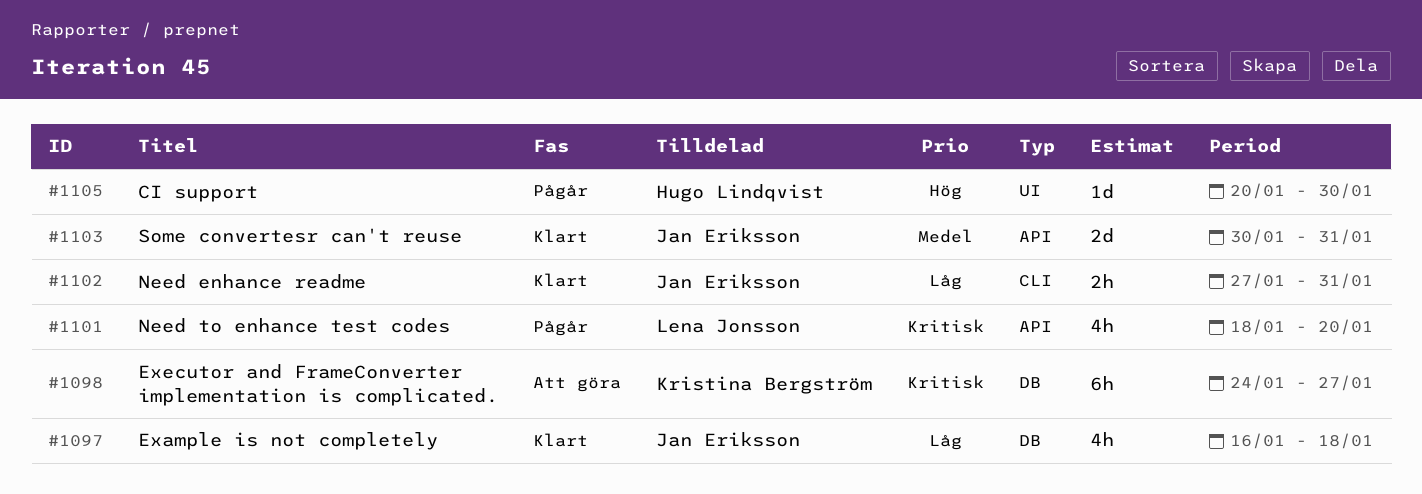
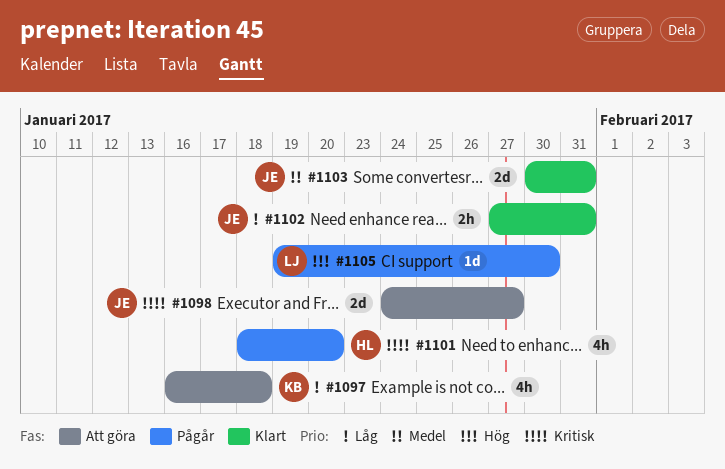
#1097, status: Klart -> Att göra
#1097, owner: Jan Eriksson -> Kristina Bergström
#1098, owner: Kristina Bergström -> Jan Eriksson
#1098, estimate: 6h -> 2d
#1101, owner: Lena Jonsson -> Hugo Lindqvist
#1105, owner: Hugo Lindqvist -> Lena Jonsson
#1105, start: Jan 20 -> Jan 19

